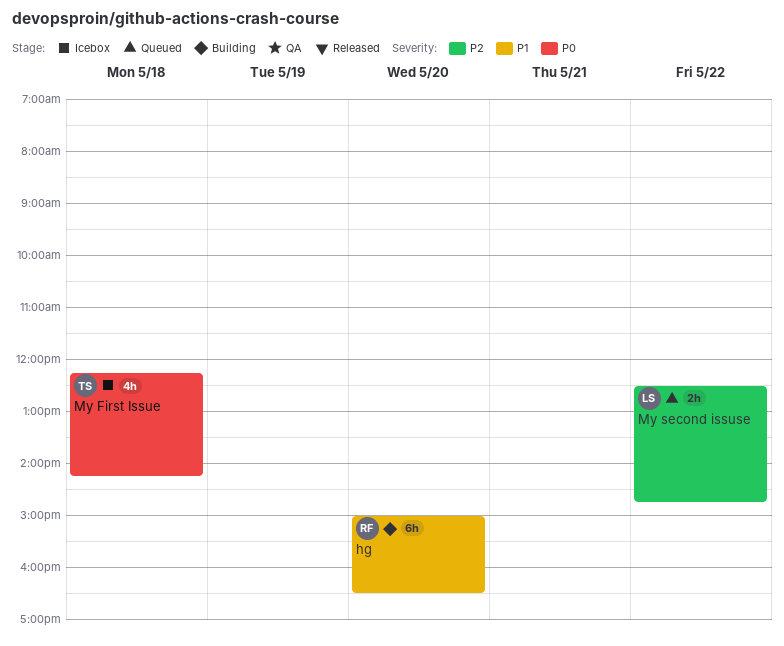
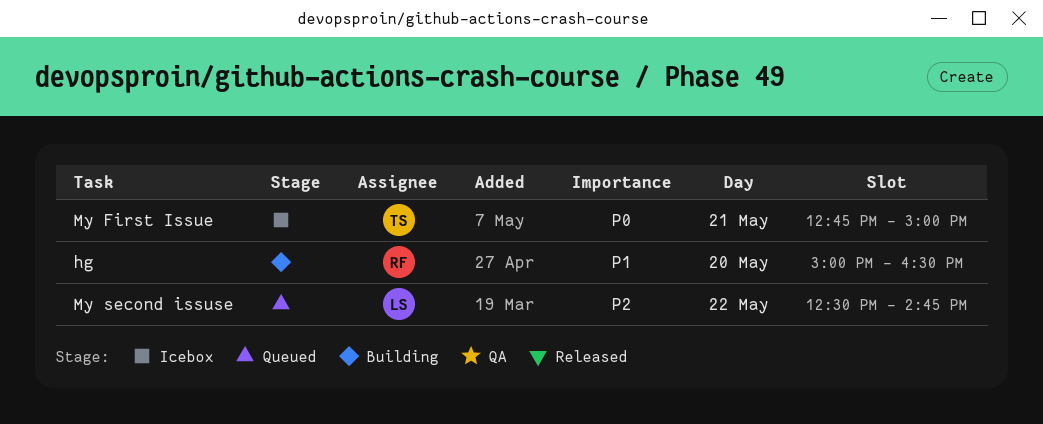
My First Issue, day: May 18 -> May 21
My First Issue, begins: 12:15 -> 12:45
My First Issue, ends: 14:15 -> 15:00

